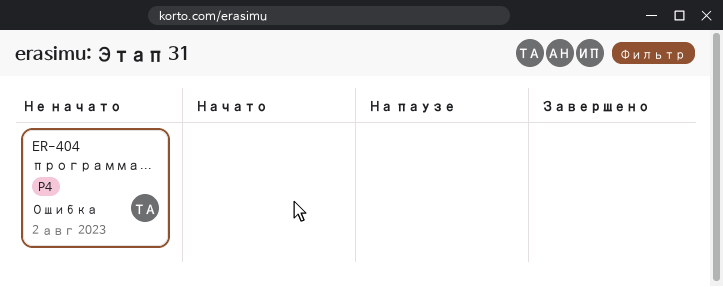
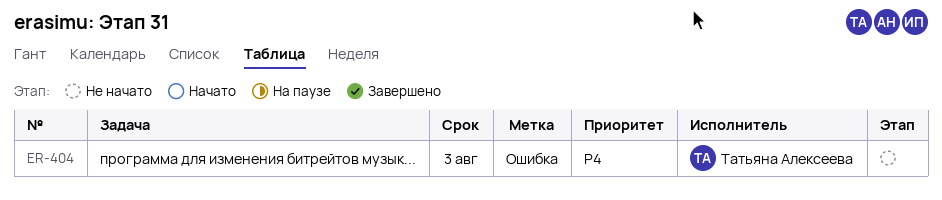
ER-404, due: Aug 2 -> Aug 3

